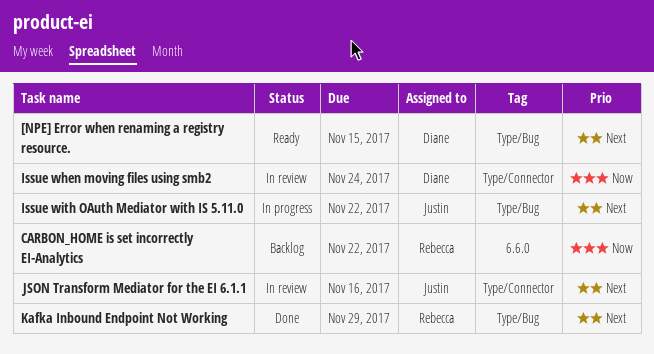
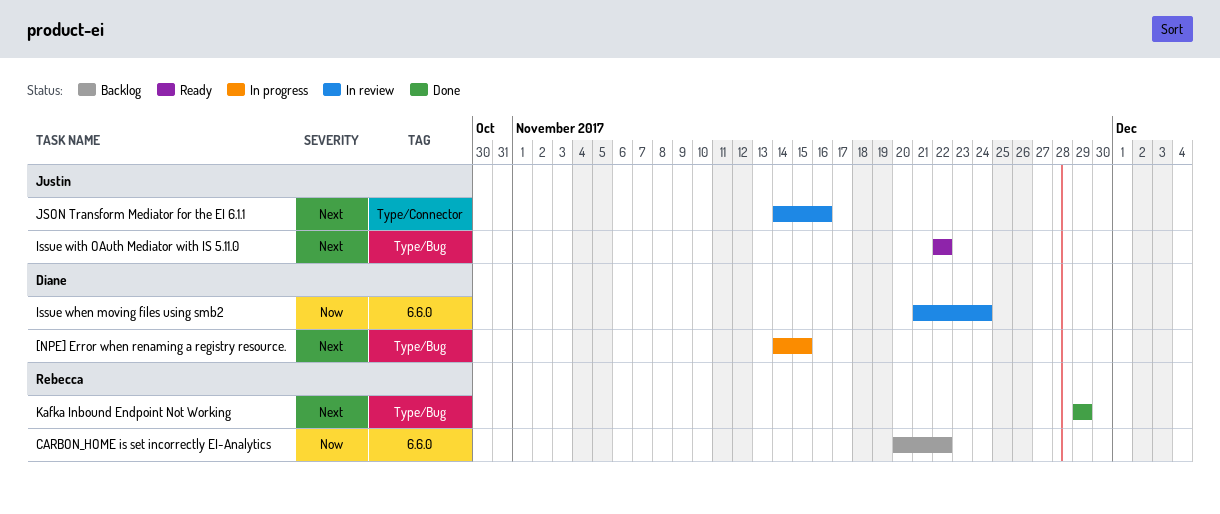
[NPE] Error when renaming a registry resource., status: Ready -> In progress
Issue when moving files using smb2, label: Type/Connector -> 6.6.0
Issue with OAuth Mediator with IS 5.11.0, status: In progress -> Ready

